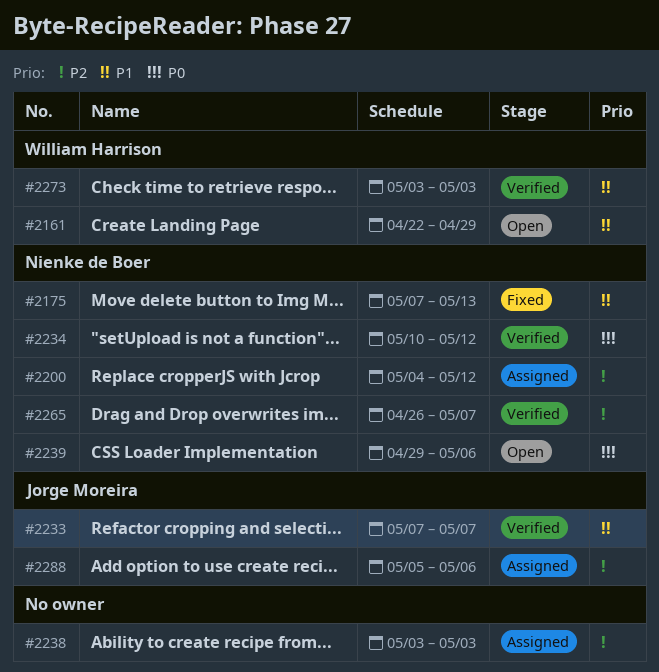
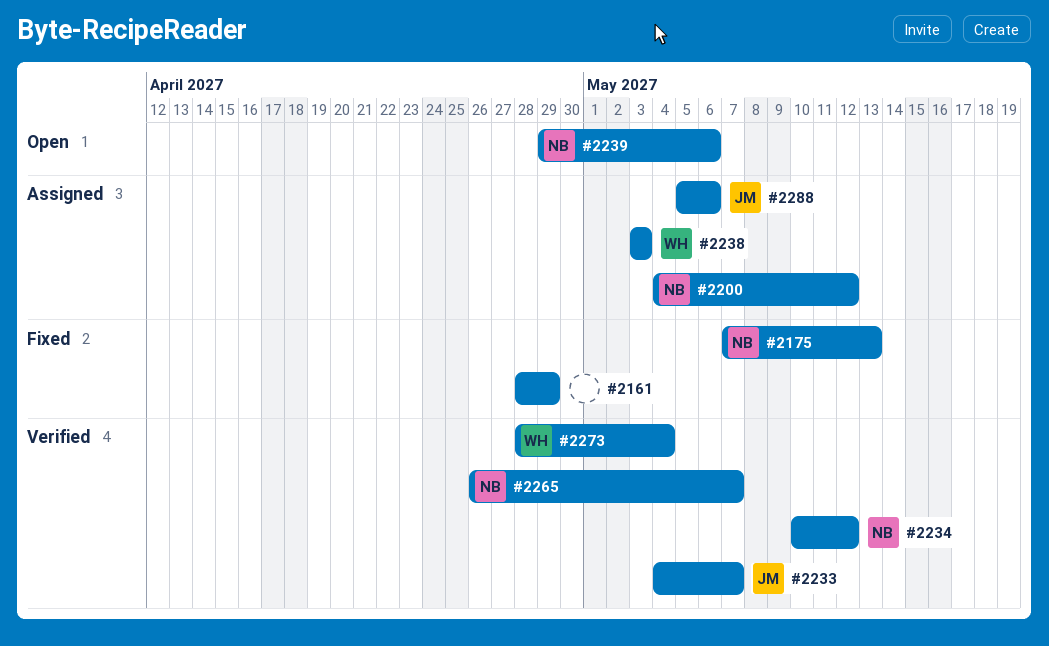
#2161, status: Open -> Fixed
#2161, owner: William Harrison -> none
#2161, start: Apr 22 -> Apr 28
#2233, start: May 7 -> May 4
#2238, owner: none -> William Harrison
#2273, start: May 3 -> Apr 28
#2273, due: May 3 -> May 4

